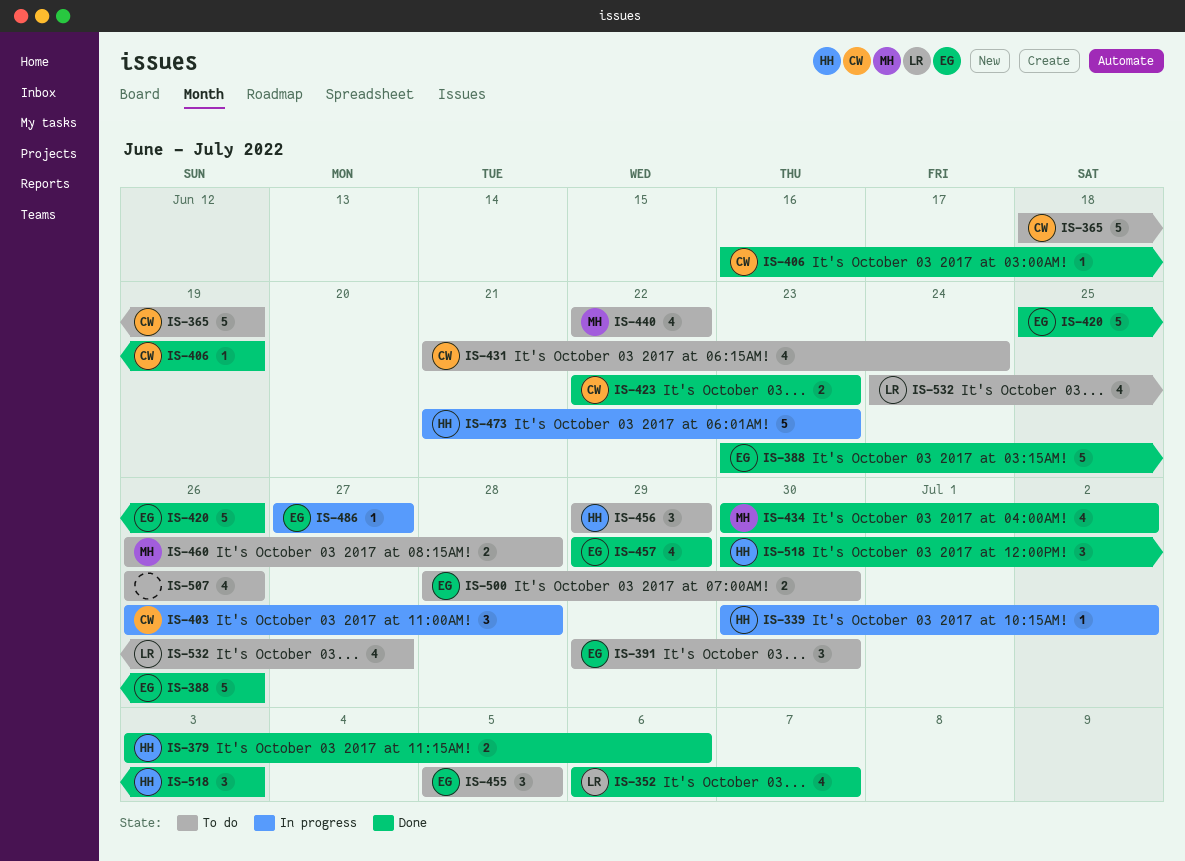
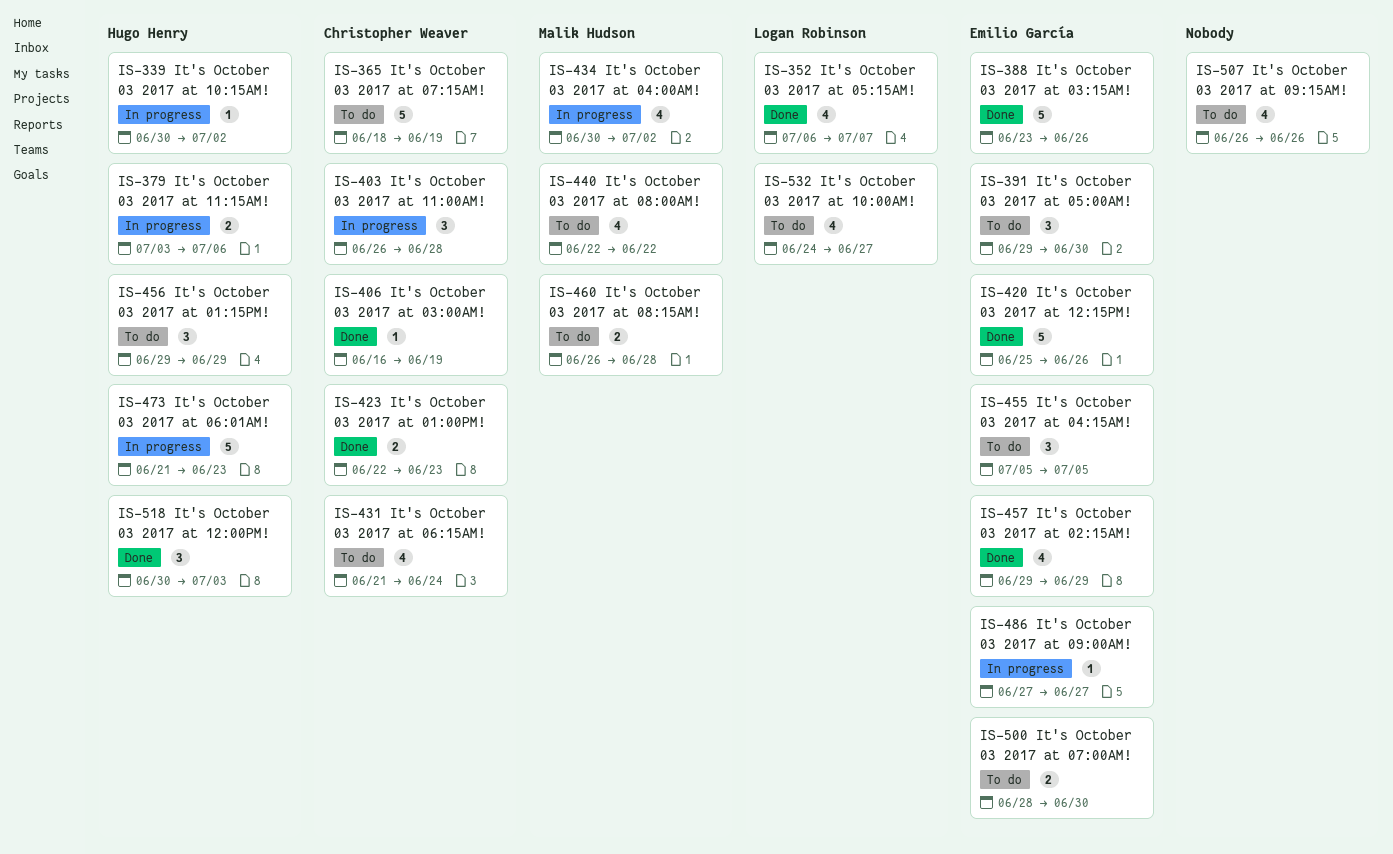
IS-379, status: Done -> In progress
IS-434, status: Done -> In progress

